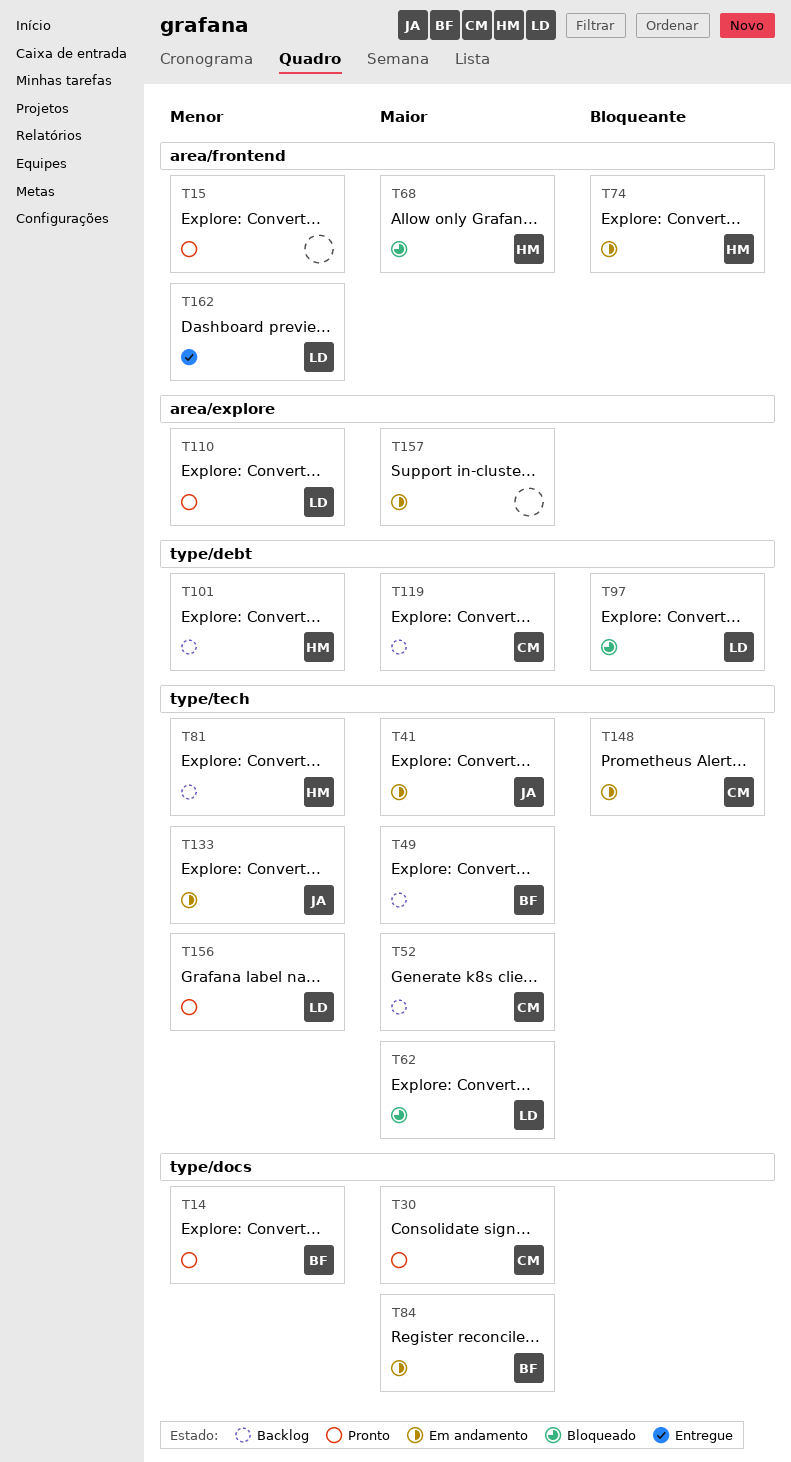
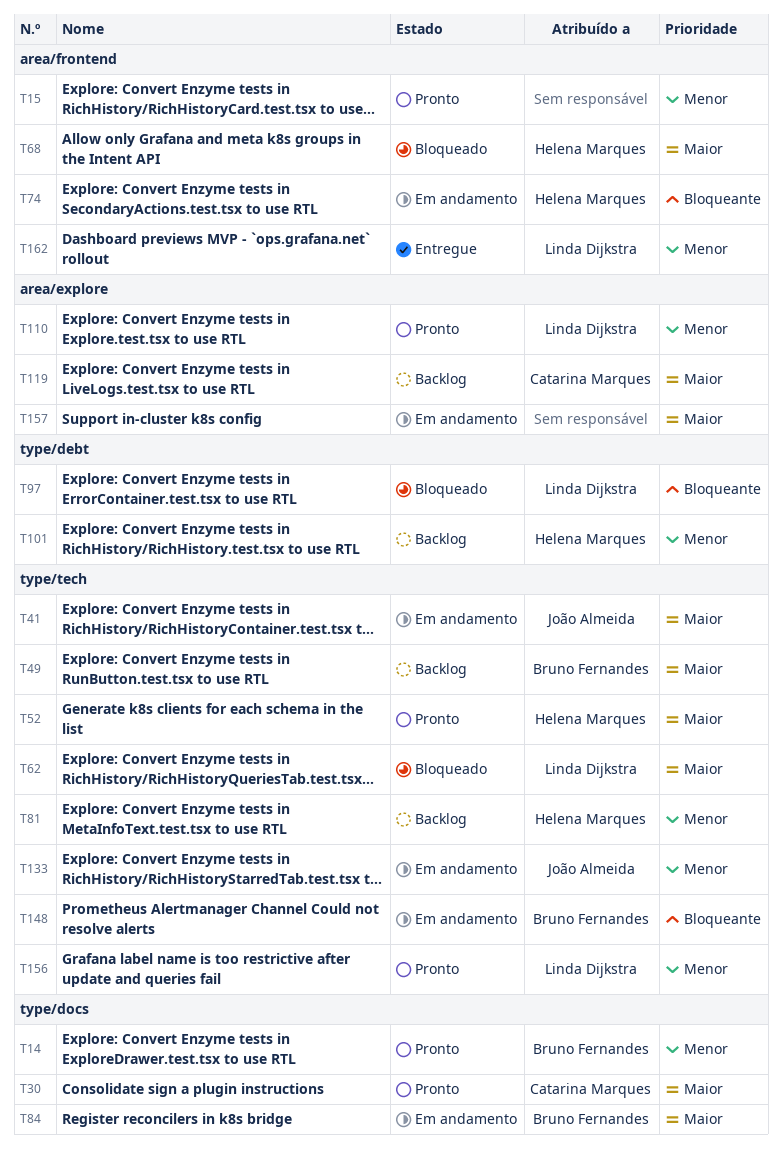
T52, status: Backlog -> Pronto
T52, owner: Catarina Marques -> Helena Marques
T119, label: type/debt -> area/explore
T148, owner: Catarina Marques -> Bruno Fernandes

